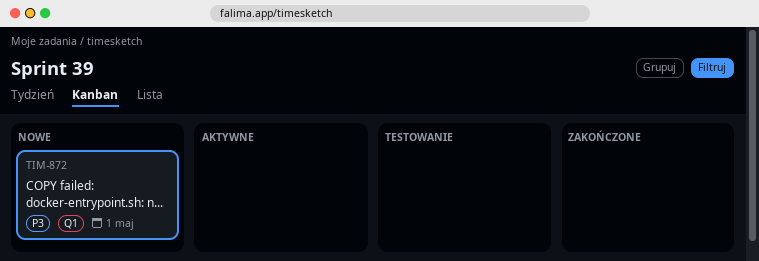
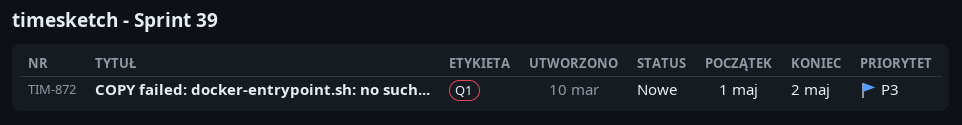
TIM-872, due: May 1 -> May 2

